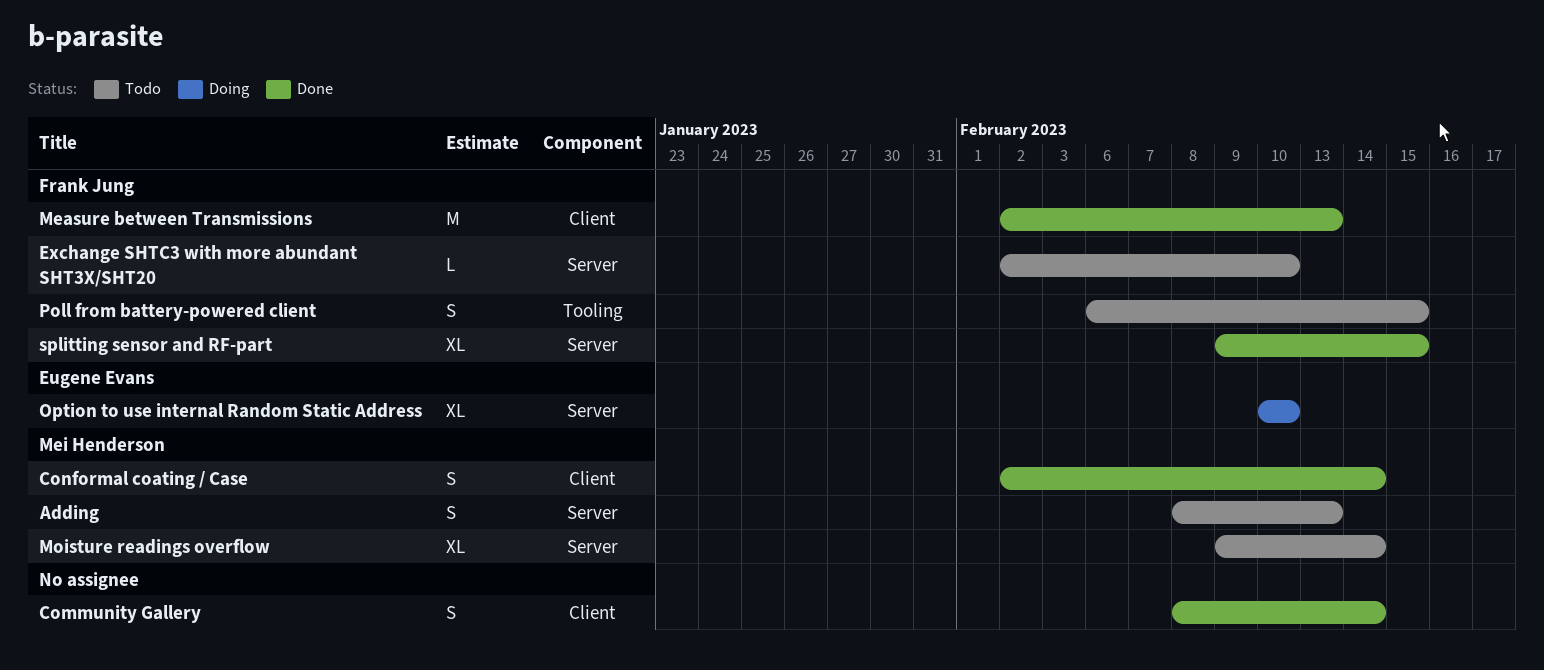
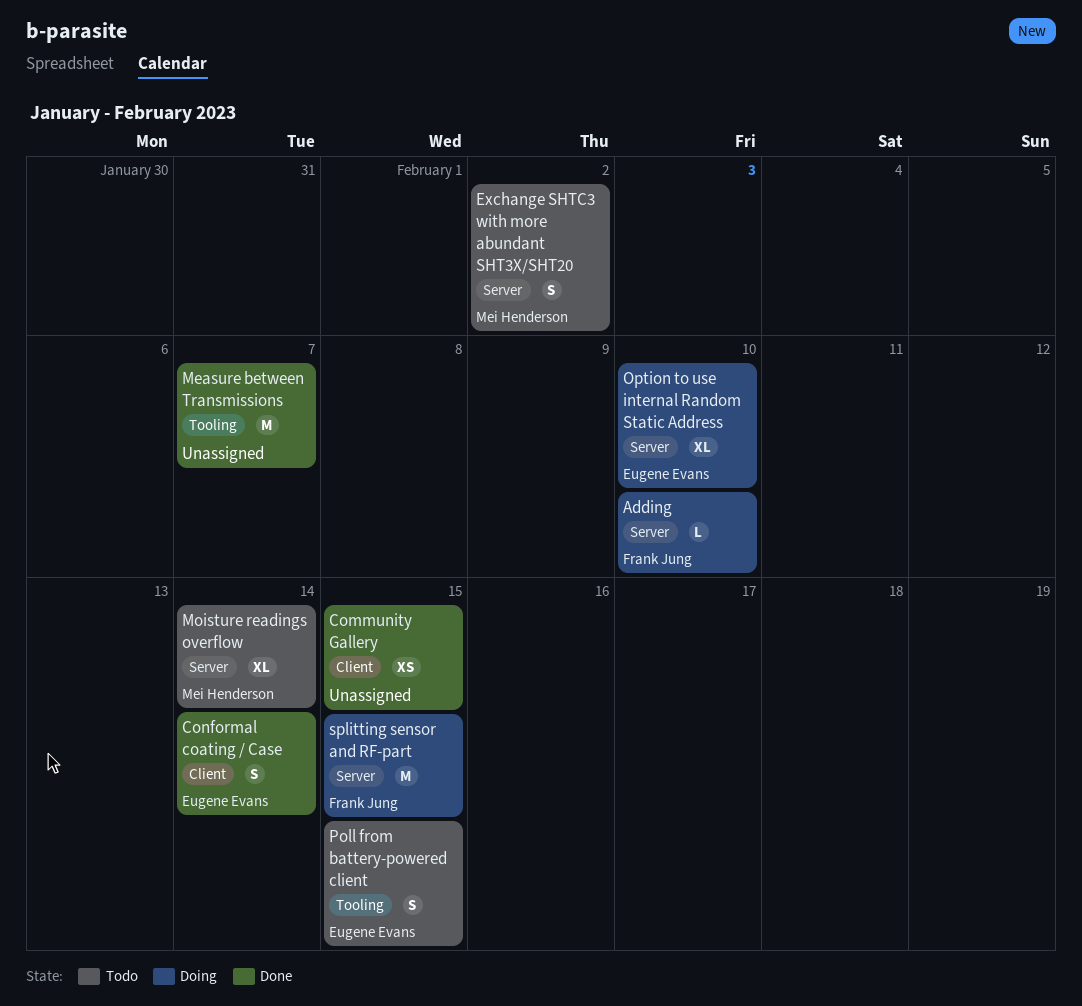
Adding, status: Todo -> Doing
Adding, owner: Mei Henderson -> Frank Jung
Adding, estimate: S -> L
Adding, due: Feb 13 -> Feb 10
Community Gallery, estimate: S -> XS
Community Gallery, due: Feb 14 -> Feb 15
Conformal coating / Case, owner: Mei Henderson -> Eugene Evans
Exchange SHTC3 with more abundant SHT3X/SHT20, owner: Frank Jung -> Mei Henderson
Exchange SHTC3 with more abundant SHT3X/SHT20, estimate: L -> S
Exchange SHTC3 with more abundant SHT3X/SHT20, due: Feb 10 -> Feb 2
Measure between Transmissions, owner: Frank Jung -> none
Measure between Transmissions, label: Client -> Tooling
Measure between Transmissions, due: Feb 13 -> Feb 7
Poll from battery-powered client, owner: Frank Jung -> Eugene Evans
splitting sensor and RF-part, status: Done -> Doing
splitting sensor and RF-part, estimate: XL -> M

